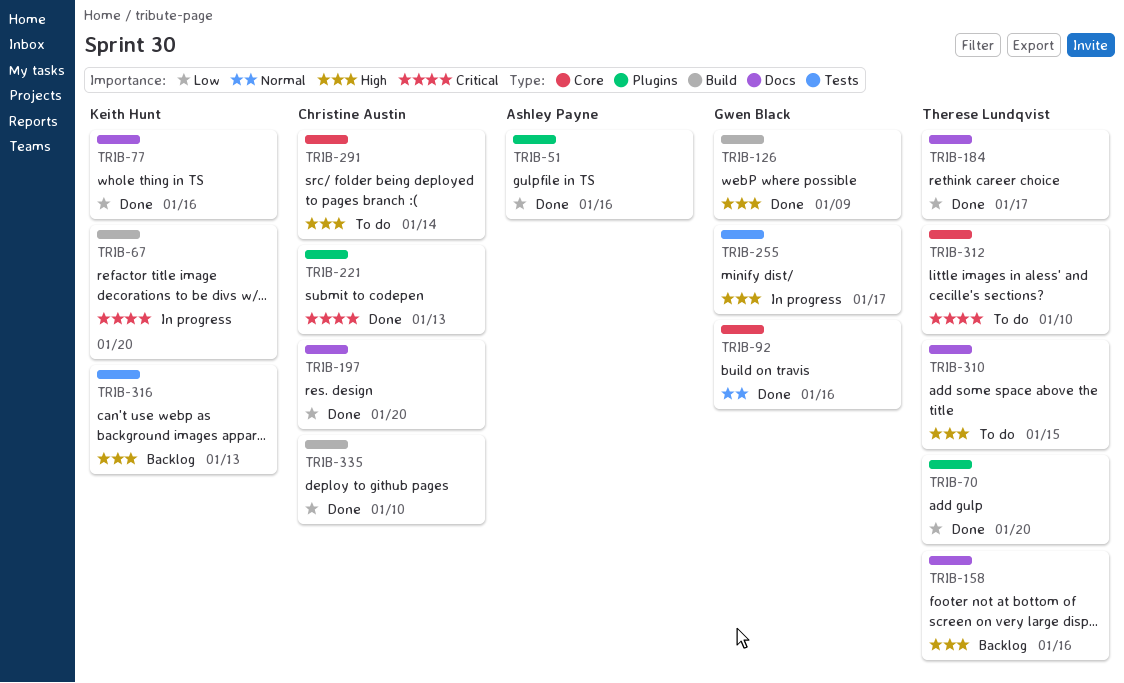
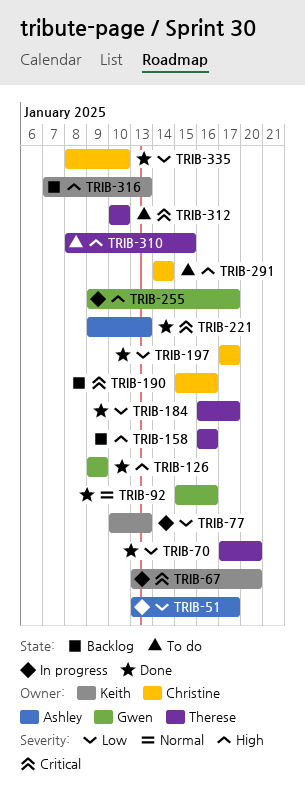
TRIB-51, status: Done -> In progress
TRIB-51, due: Jan 16 -> Jan 17
TRIB-77, status: Done -> In progress
TRIB-77, due: Jan 16 -> Jan 13
TRIB-190: none -> present
TRIB-197, due: Jan 20 -> Jan 17
TRIB-221, owner: Christine Austin -> Ashley Payne

